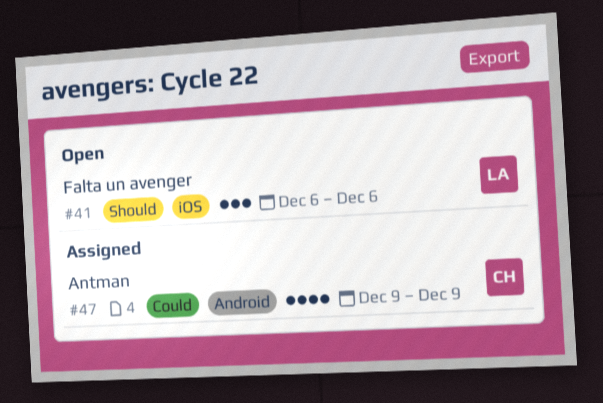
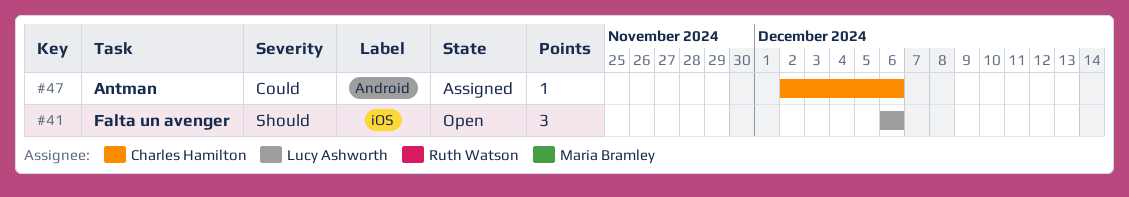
#47, estimate: 4 -> 1
#47, start: Dec 9 -> Dec 2
#47, due: Dec 9 -> Dec 6

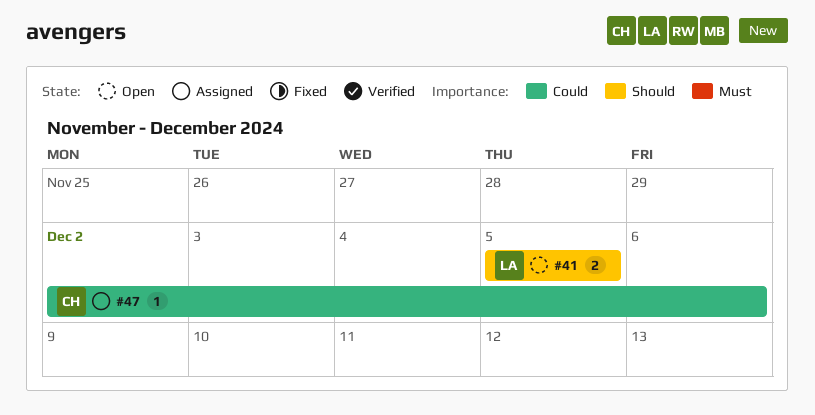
#41, estimate: 3 -> 2
#41, start: Dec 6 -> Dec 5
#41, due: Dec 6 -> Dec 5

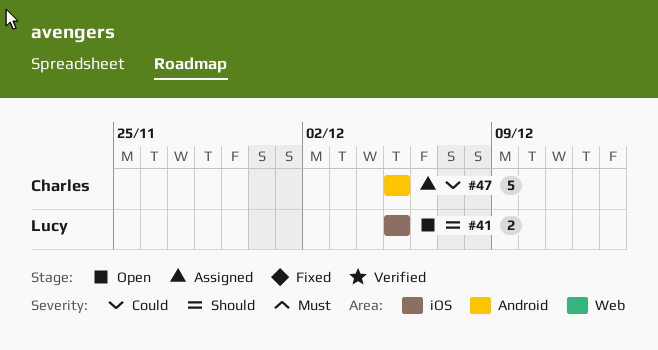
#47, estimate: 1 -> 5
#47, start: Dec 2 -> Dec 5
#47, due: Dec 6 -> Dec 5

